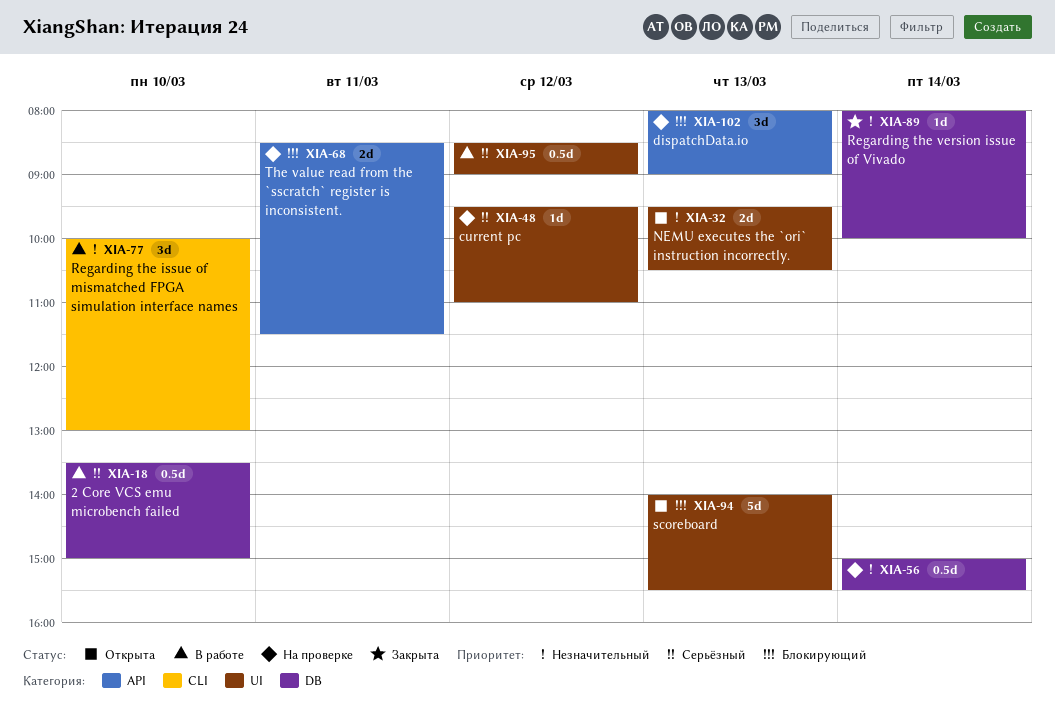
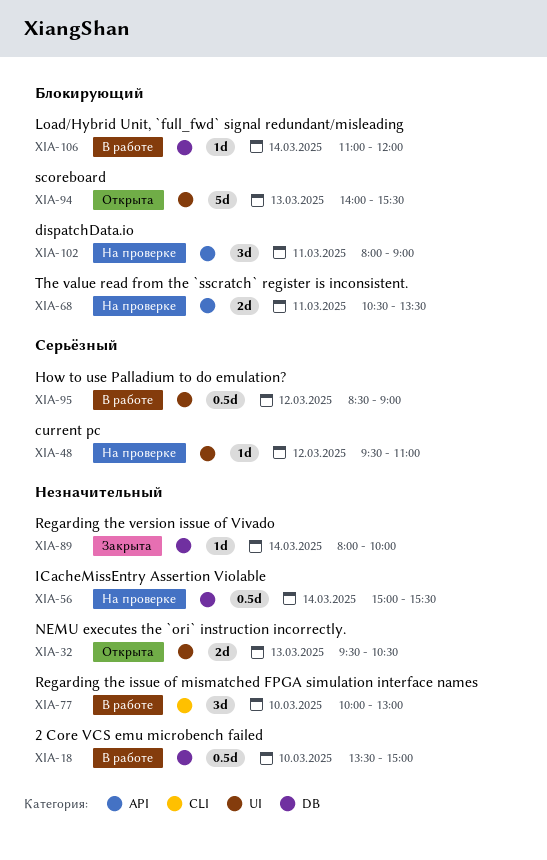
XIA-18, priority: Серьёзный -> Незначительный
XIA-68, begins: 08:30 -> 10:30
XIA-68, ends: 11:30 -> 13:30
XIA-102, day: Mar 13 -> Mar 11
XIA-106: none -> present

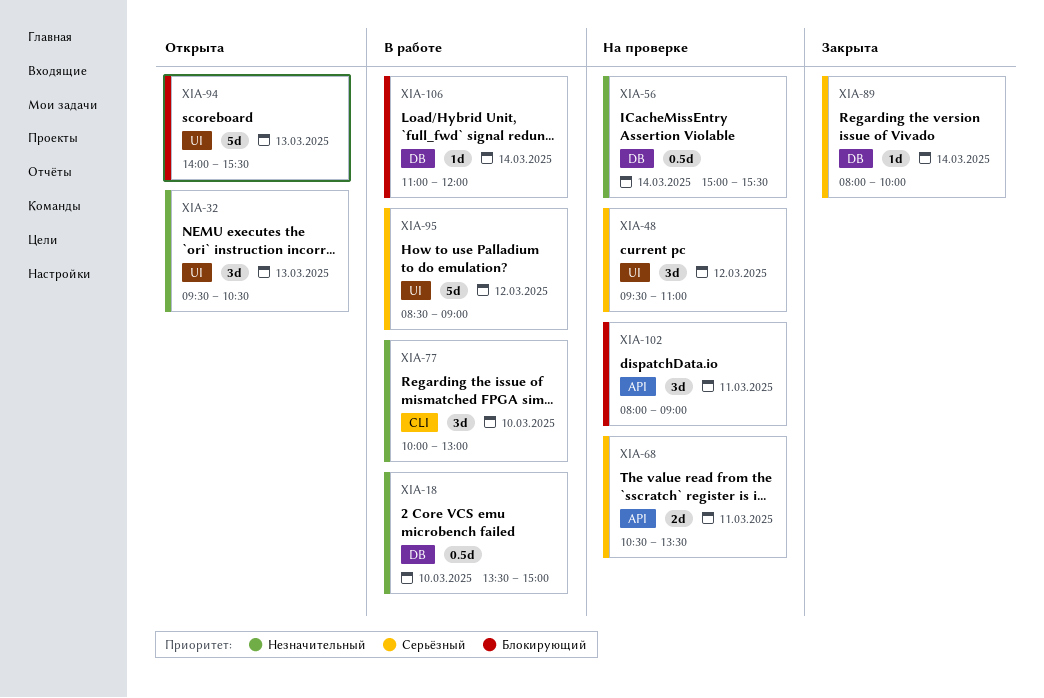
XIA-32, estimate: 2d -> 3d
XIA-48, estimate: 1d -> 3d
XIA-68, priority: Блокирующий -> Серьёзный
XIA-89, priority: Незначительный -> Серьёзный
XIA-95, estimate: 0.5d -> 5d

